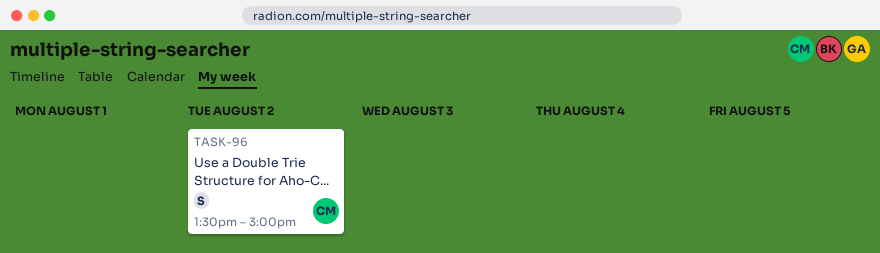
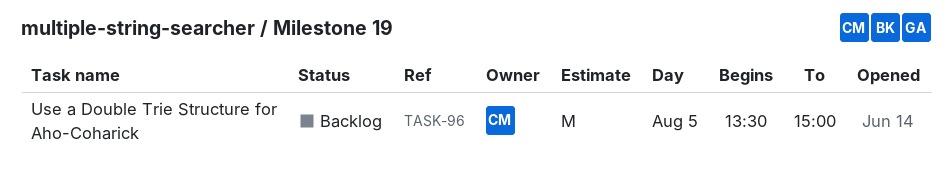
TASK-96, estimate: S -> M
TASK-96, day: Aug 2 -> Aug 5

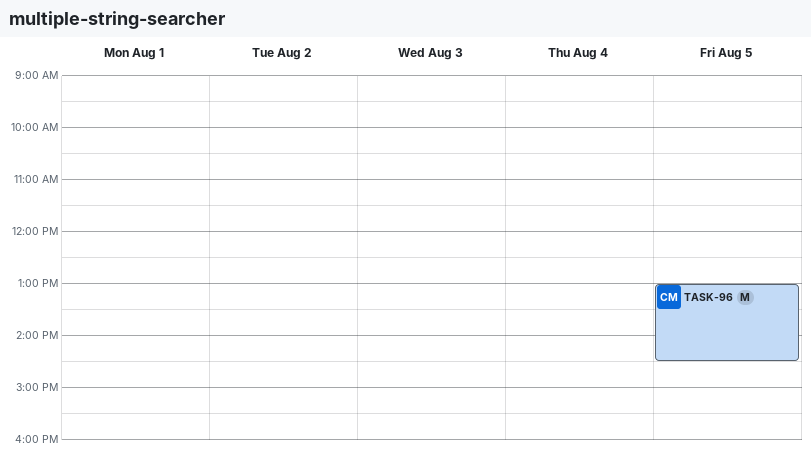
TASK-96, begins: 13:30 -> 13:00
TASK-96, ends: 15:00 -> 14:30

